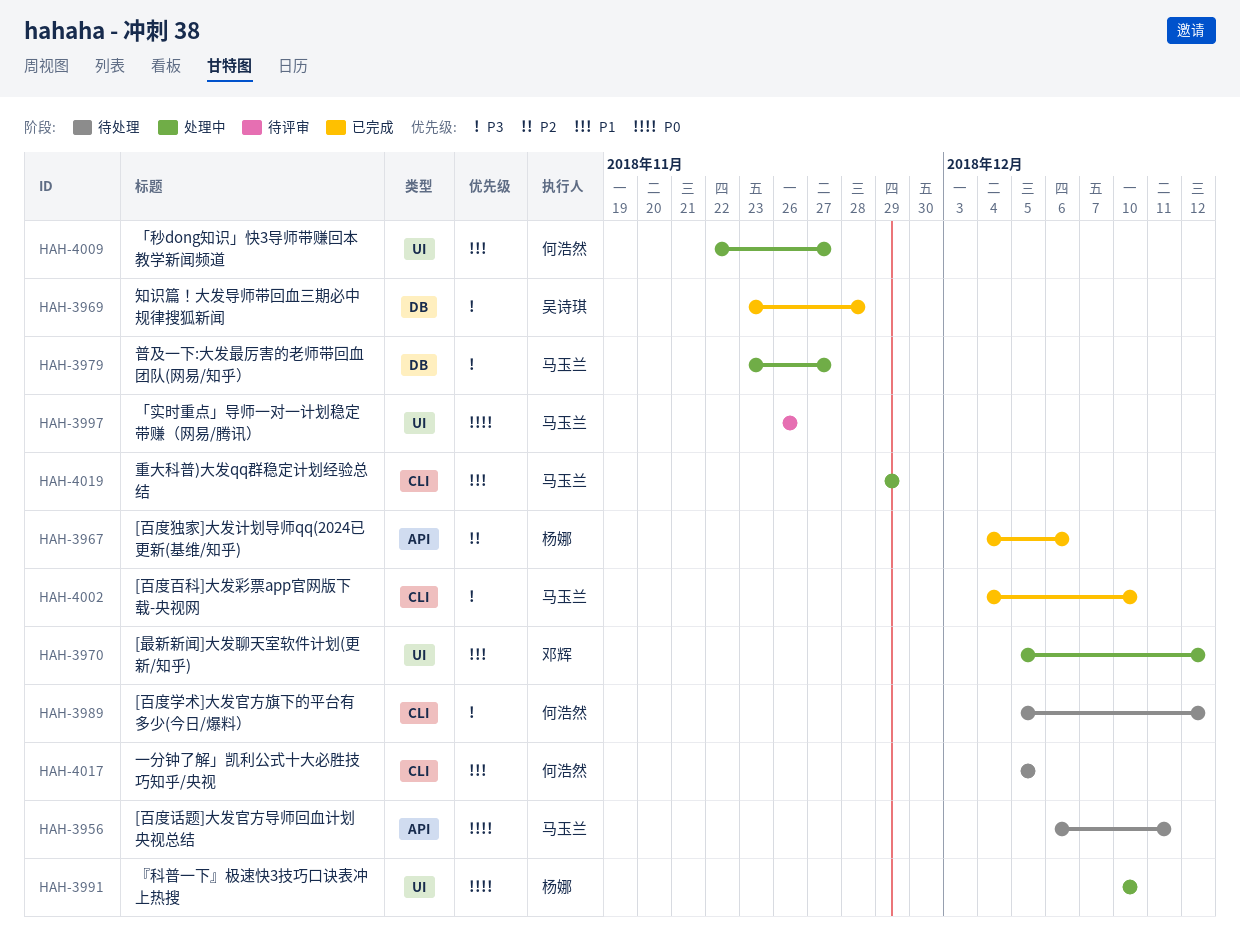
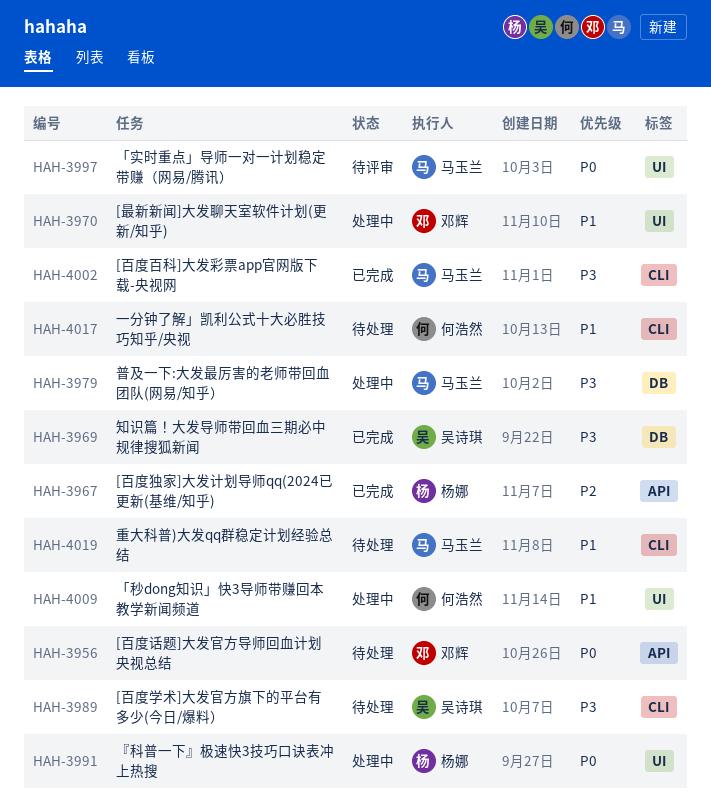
HAH-3956, owner: 马玉兰 -> 邓辉
HAH-3989, owner: 何浩然 -> 吴诗琪
HAH-4019, status: 处理中 -> 待处理

